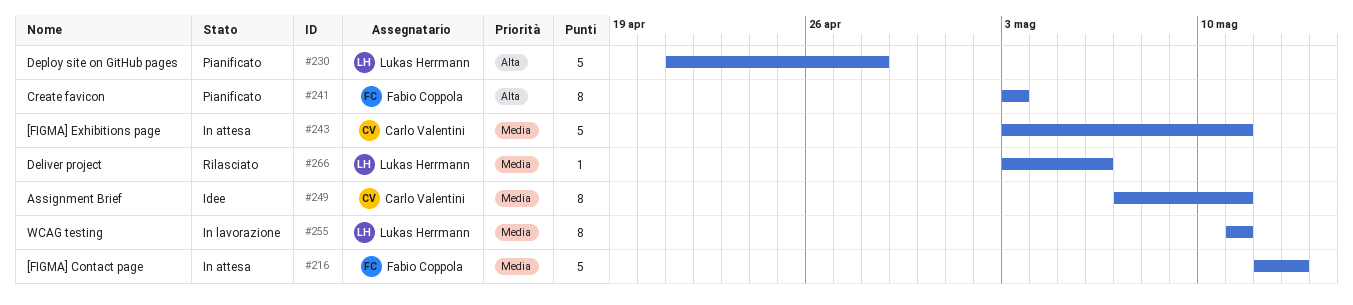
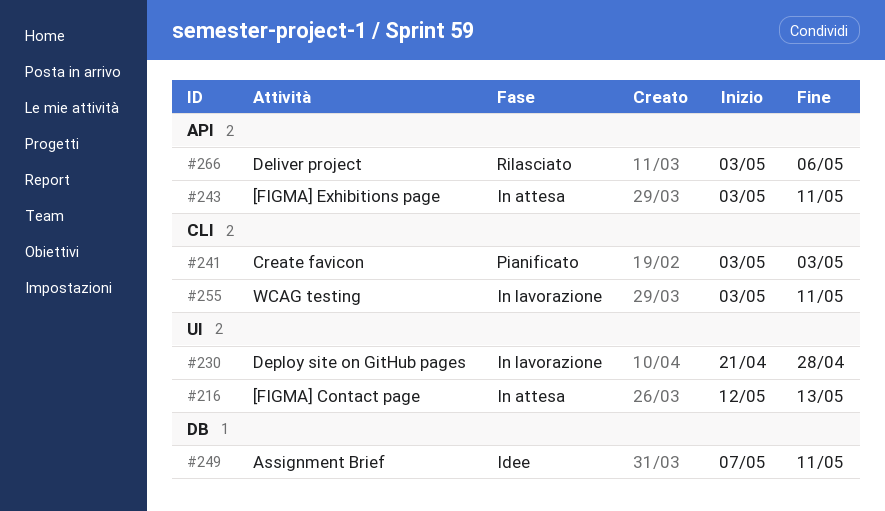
#230, status: Pianificato -> In lavorazione
#255, start: May 11 -> May 3

